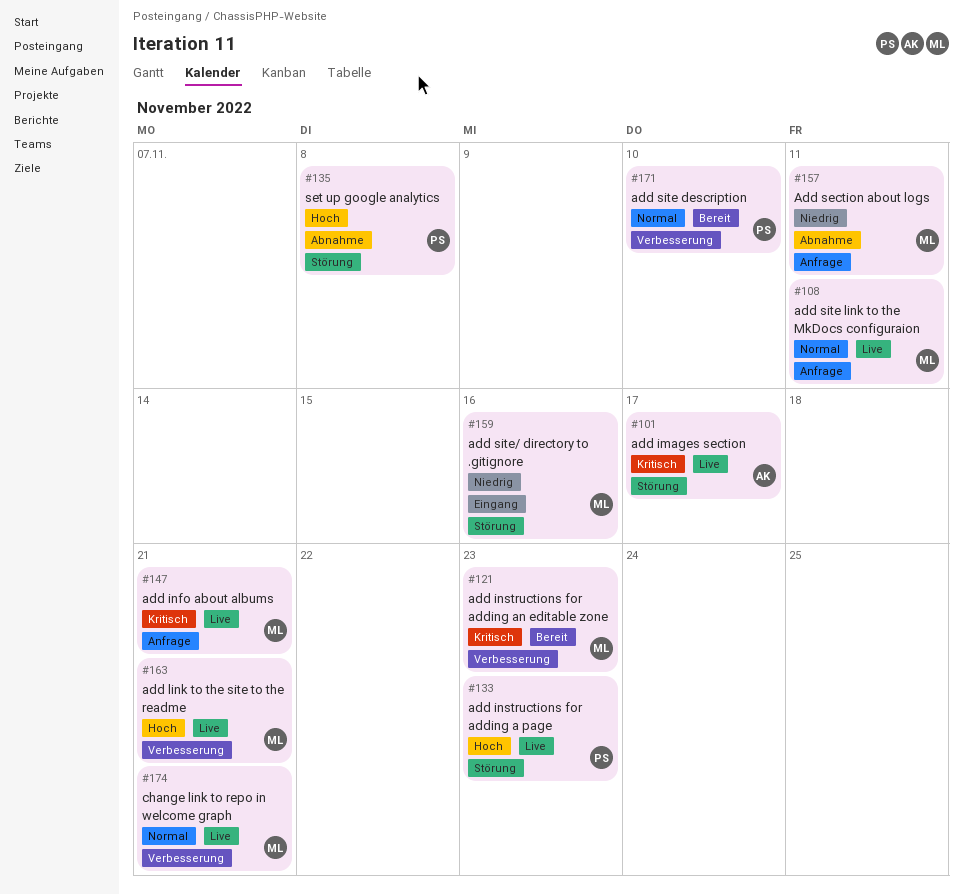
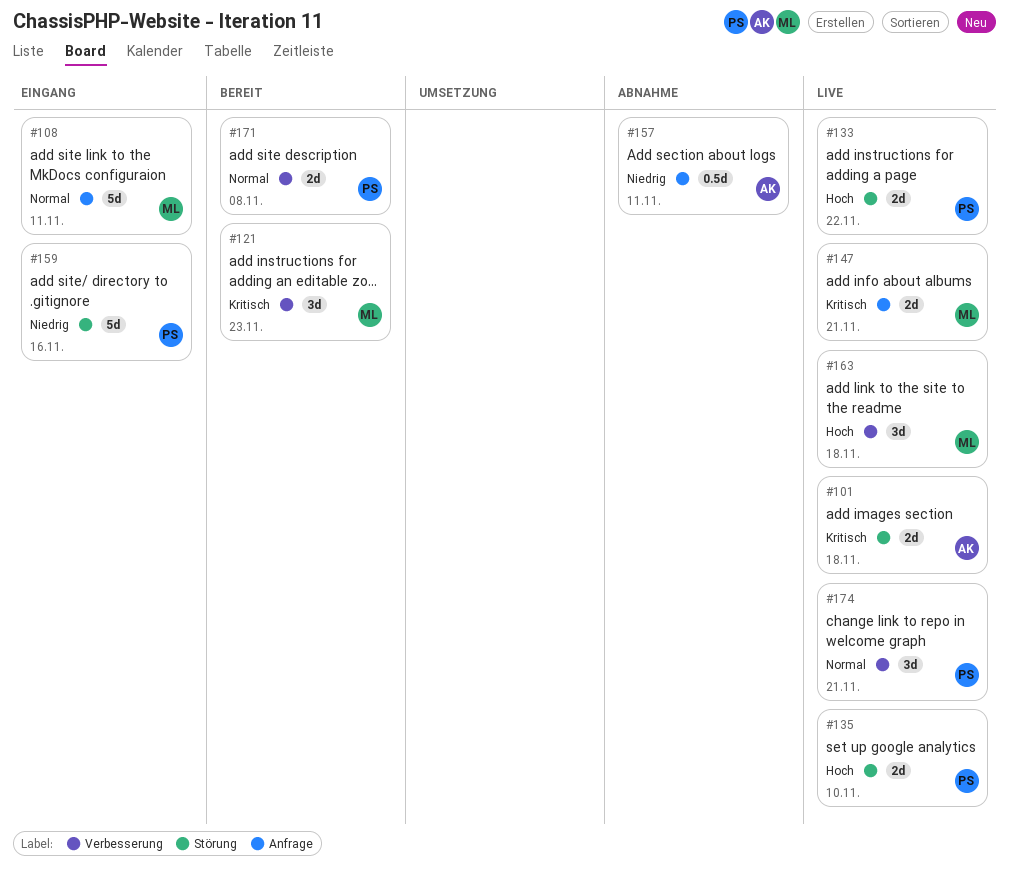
#101, due: Nov 17 -> Nov 18
#108, status: Live -> Eingang
#133, due: Nov 23 -> Nov 22
#135, status: Abnahme -> Live
#135, due: Nov 8 -> Nov 10
#157, owner: ML -> AK
#159, owner: ML -> PS
#163, due: Nov 21 -> Nov 18
#171, due: Nov 10 -> Nov 8
#174, owner: ML -> PS

